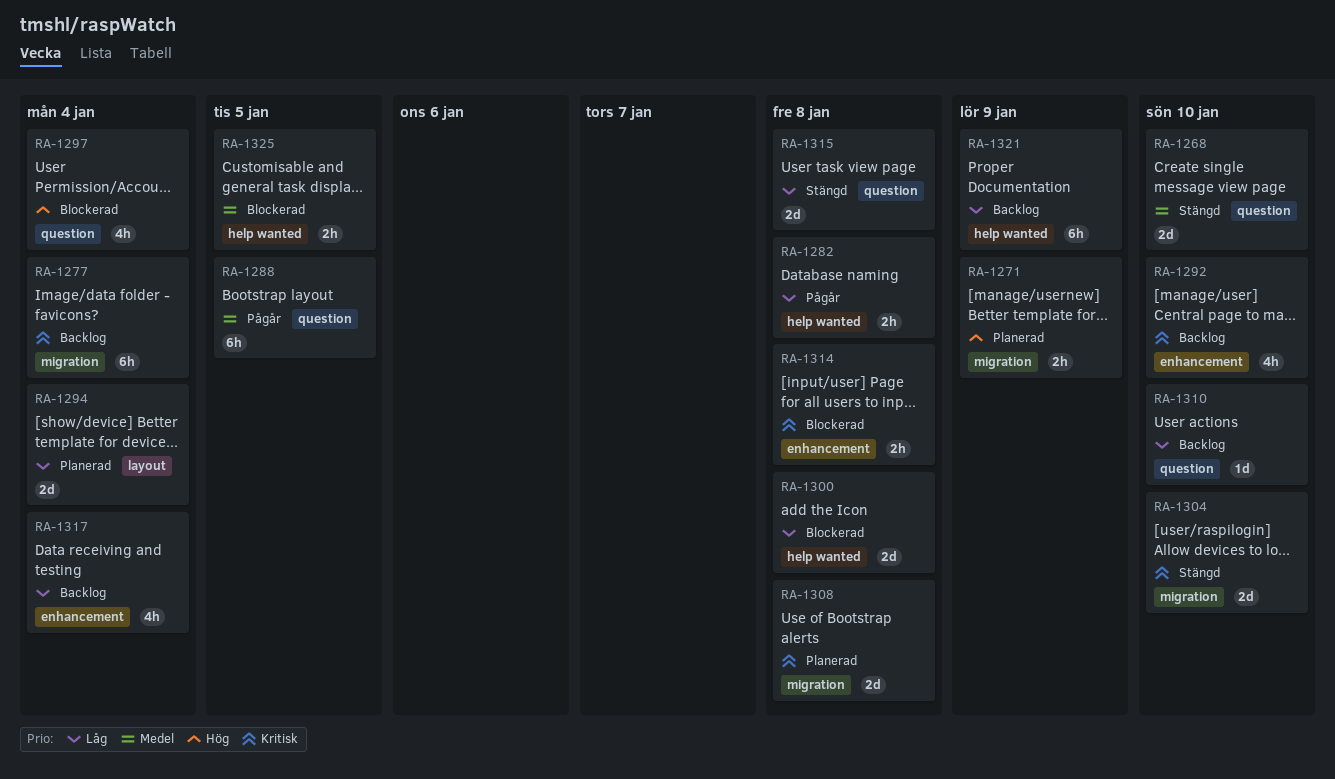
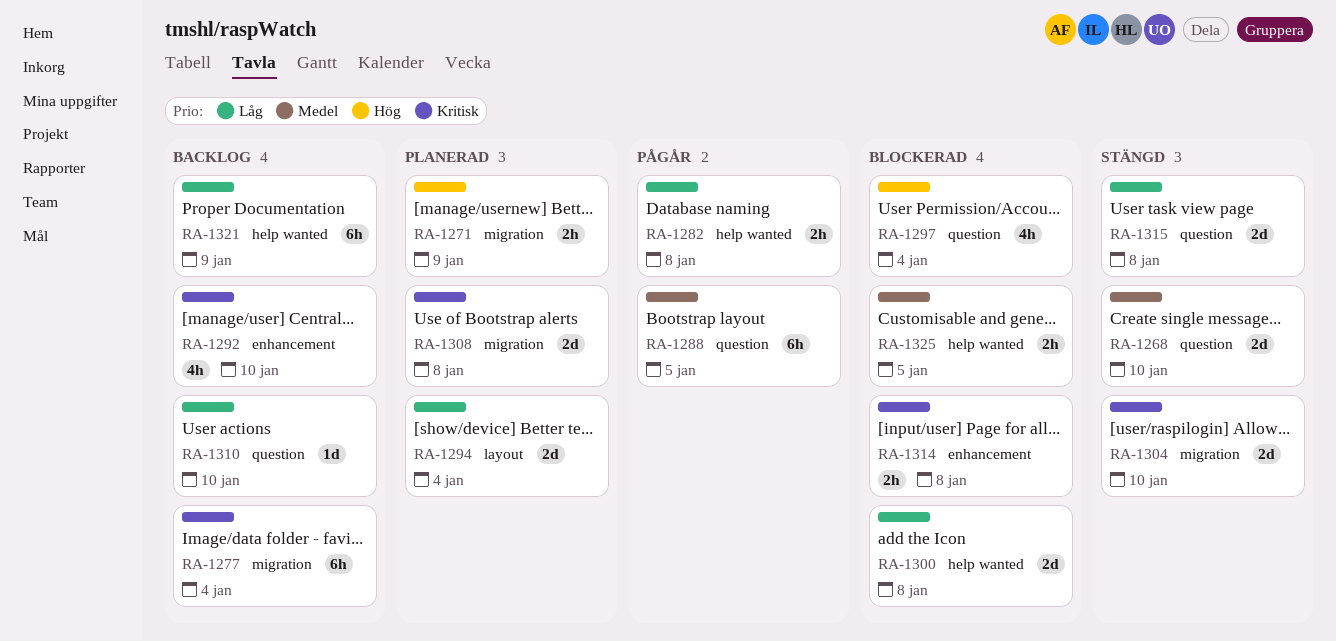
RA-1317: present -> none

